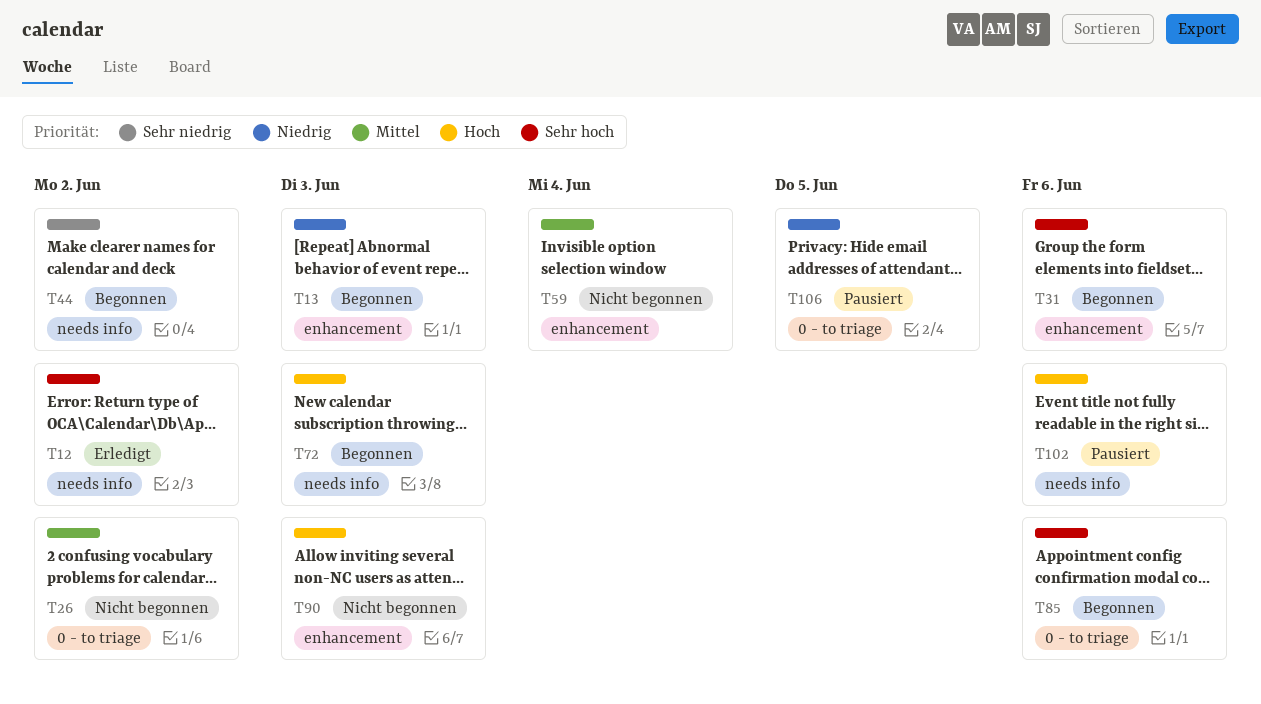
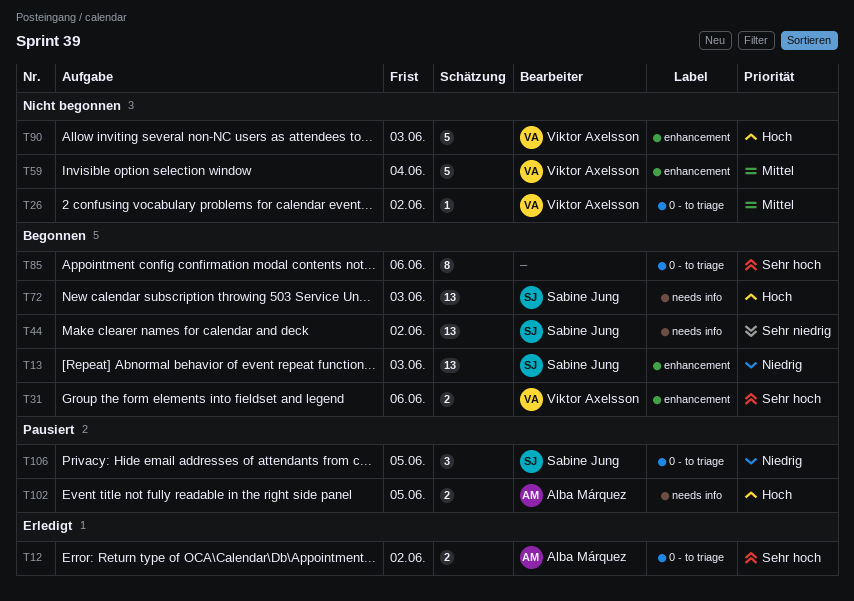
T12, label: needs info -> 0 - to triage
T102, due: Jun 6 -> Jun 5

